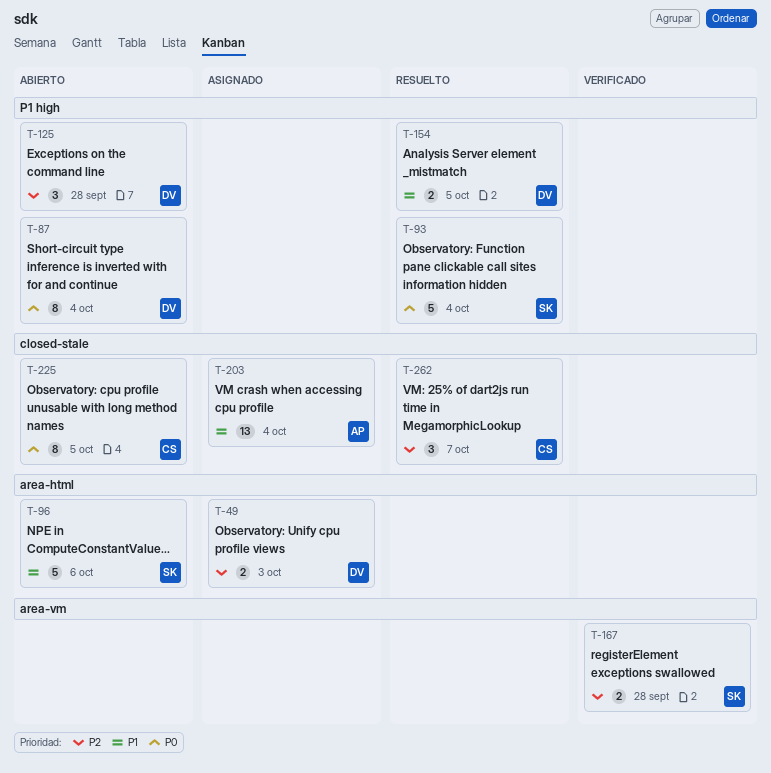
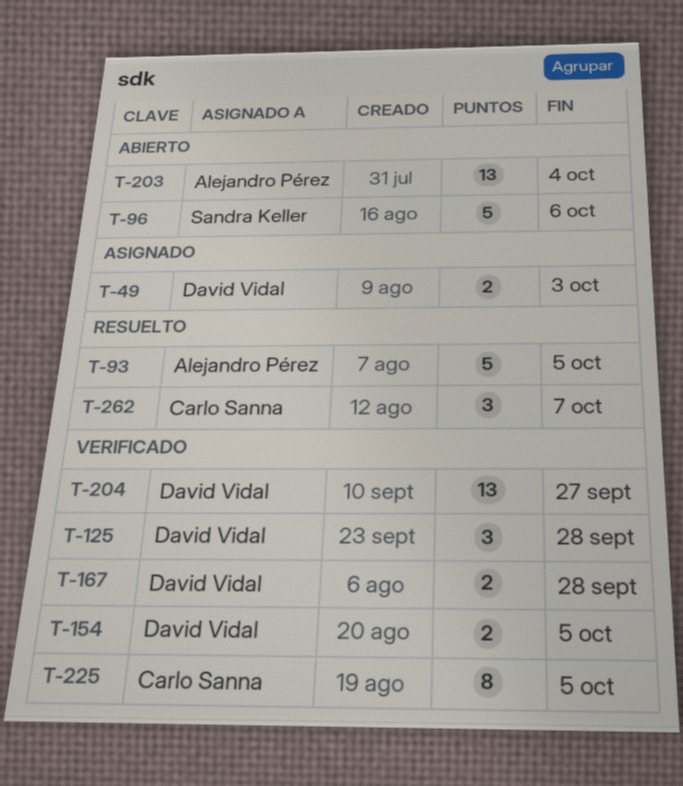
T-87: present -> none
T-93, owner: Sandra Keller -> Alejandro Pérez
T-93, due: Oct 4 -> Oct 5
T-125, status: Abierto -> Verificado
T-154, status: Resuelto -> Verificado
T-167, owner: Sandra Keller -> David Vidal
T-203, status: Asignado -> Abierto
T-204: none -> present
T-225, status: Abierto -> Verificado

